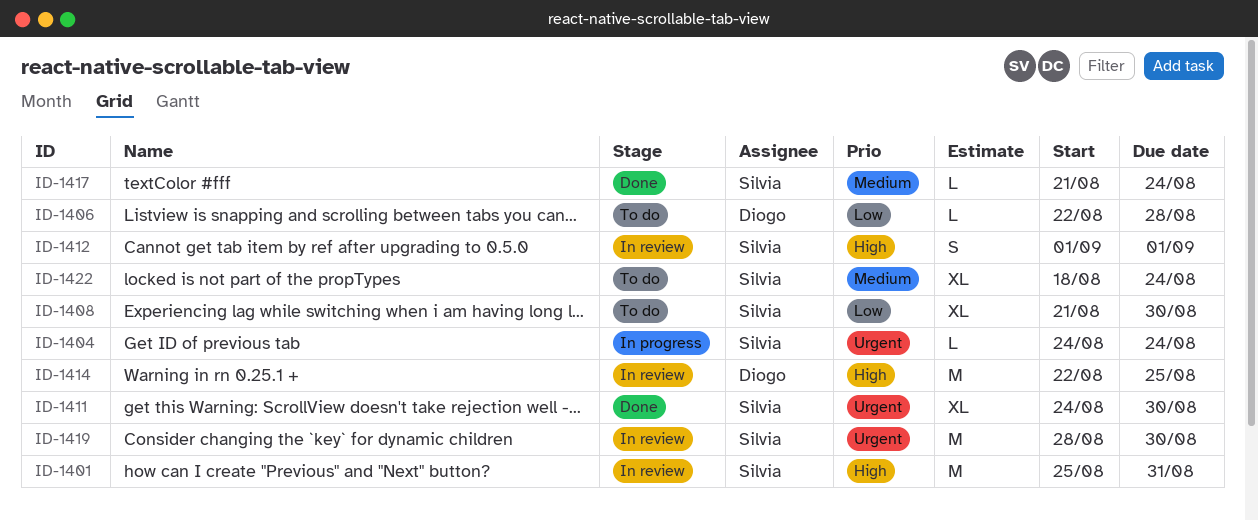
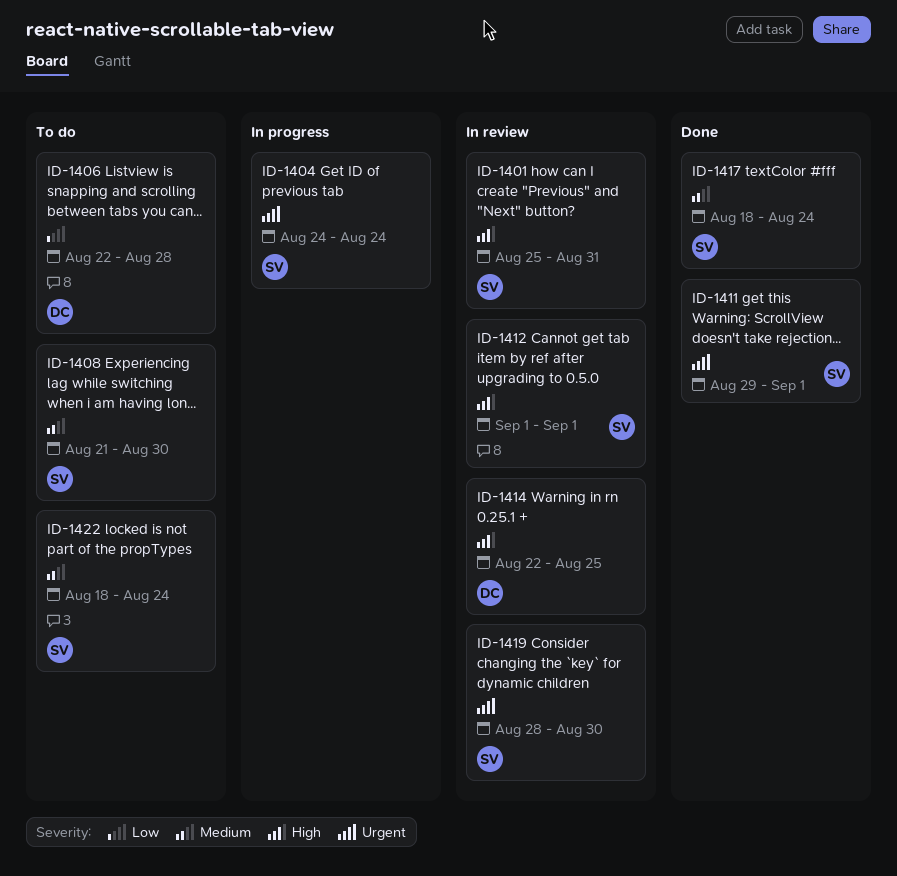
ID-1408, priority: Low -> Medium
ID-1411, start: Aug 24 -> Aug 29
ID-1411, due: Aug 30 -> Sep 1
ID-1417, start: Aug 21 -> Aug 18

